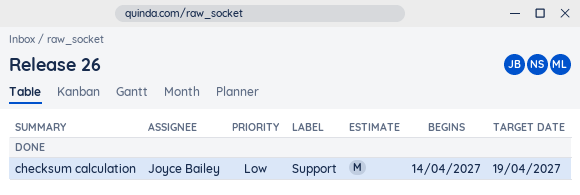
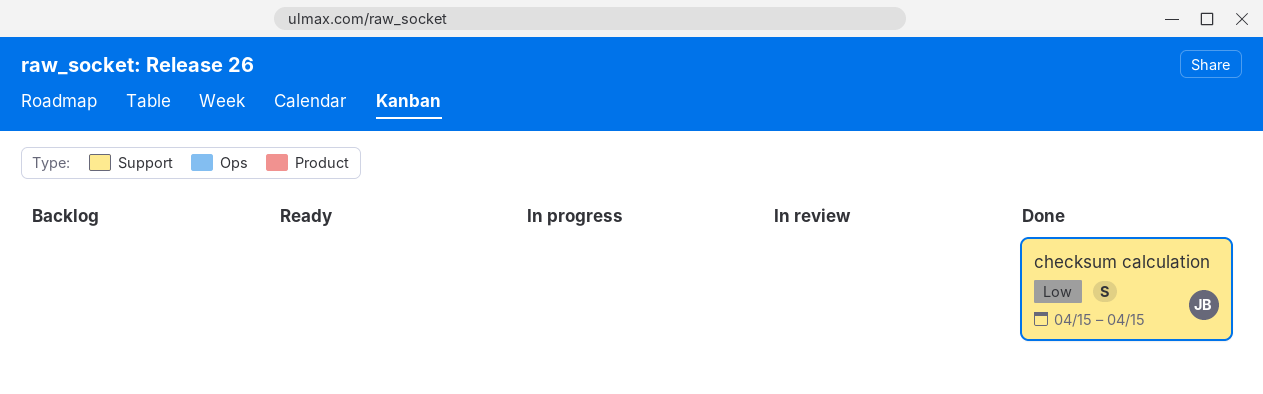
checksum calculation, estimate: M -> S
checksum calculation, start: Apr 14 -> Apr 15
checksum calculation, due: Apr 19 -> Apr 15

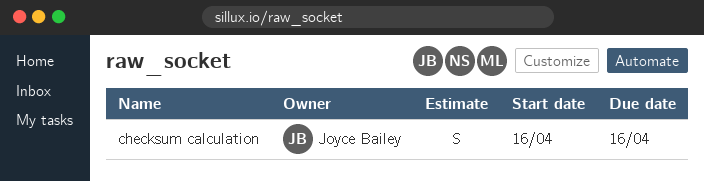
checksum calculation, start: Apr 15 -> Apr 16
checksum calculation, due: Apr 15 -> Apr 16

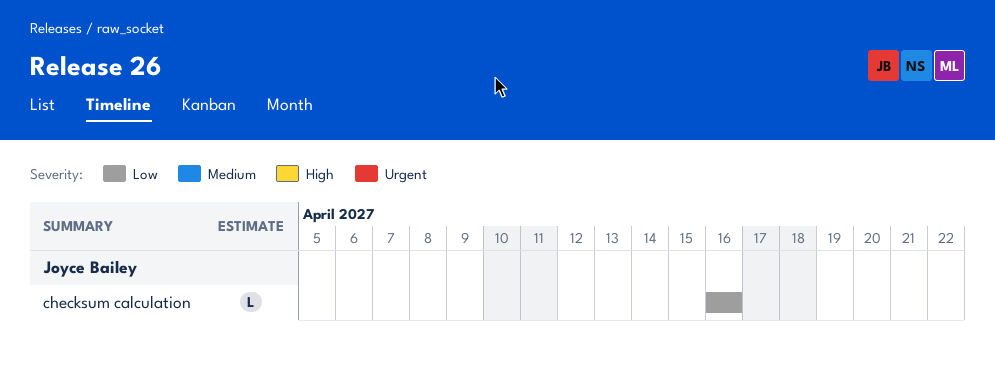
checksum calculation, estimate: S -> L

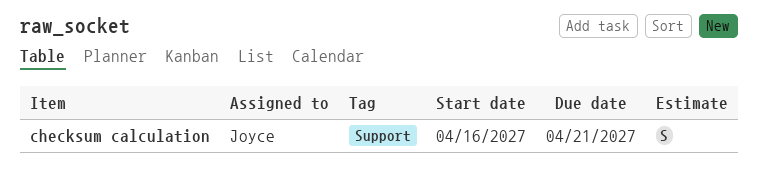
checksum calculation, estimate: L -> S
checksum calculation, due: Apr 16 -> Apr 21

